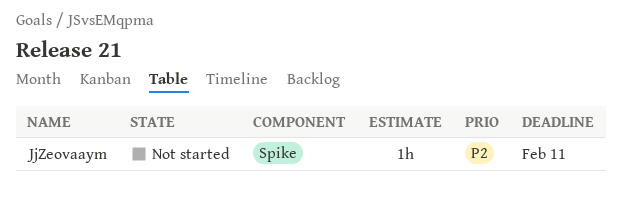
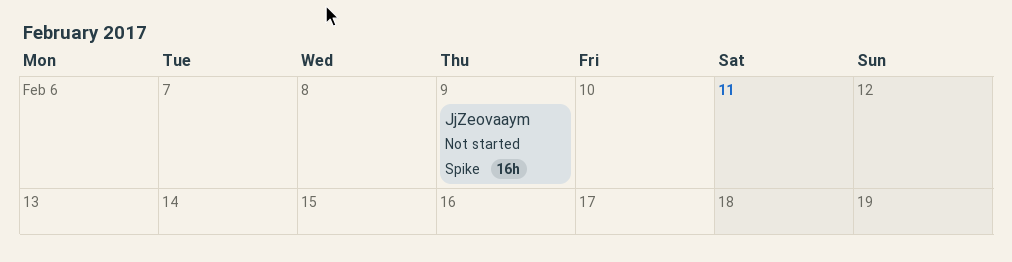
JjZeovaaym, estimate: 1h -> 16h
JjZeovaaym, due: Feb 11 -> Feb 9

